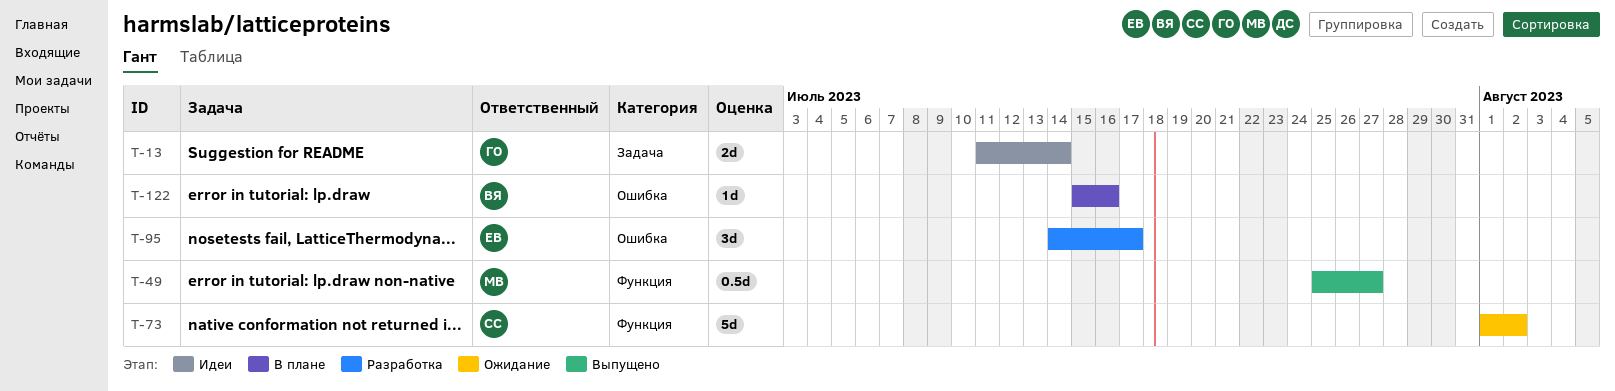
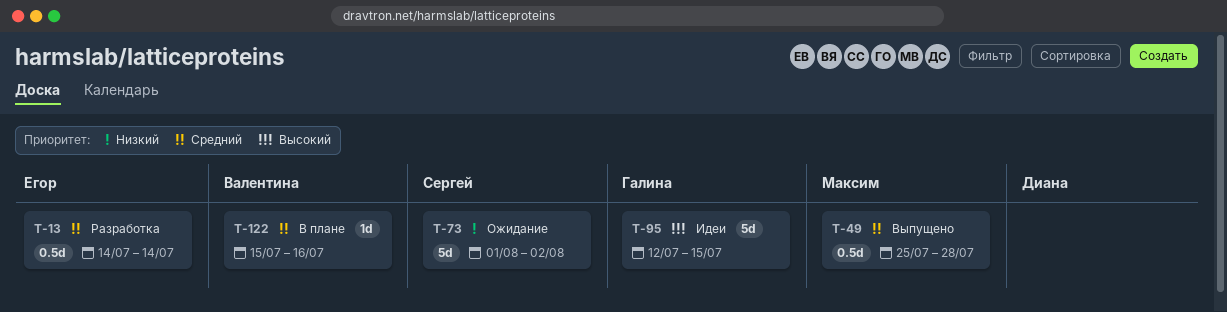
T-13, status: Идеи -> Разработка
T-13, owner: Галина -> Егор
T-13, estimate: 2d -> 0.5d
T-13, start: Jul 11 -> Jul 14
T-49, due: Jul 27 -> Jul 28
T-95, status: Разработка -> Идеи
T-95, owner: Егор -> Галина
T-95, estimate: 3d -> 5d
T-95, start: Jul 14 -> Jul 12
T-95, due: Jul 17 -> Jul 15

